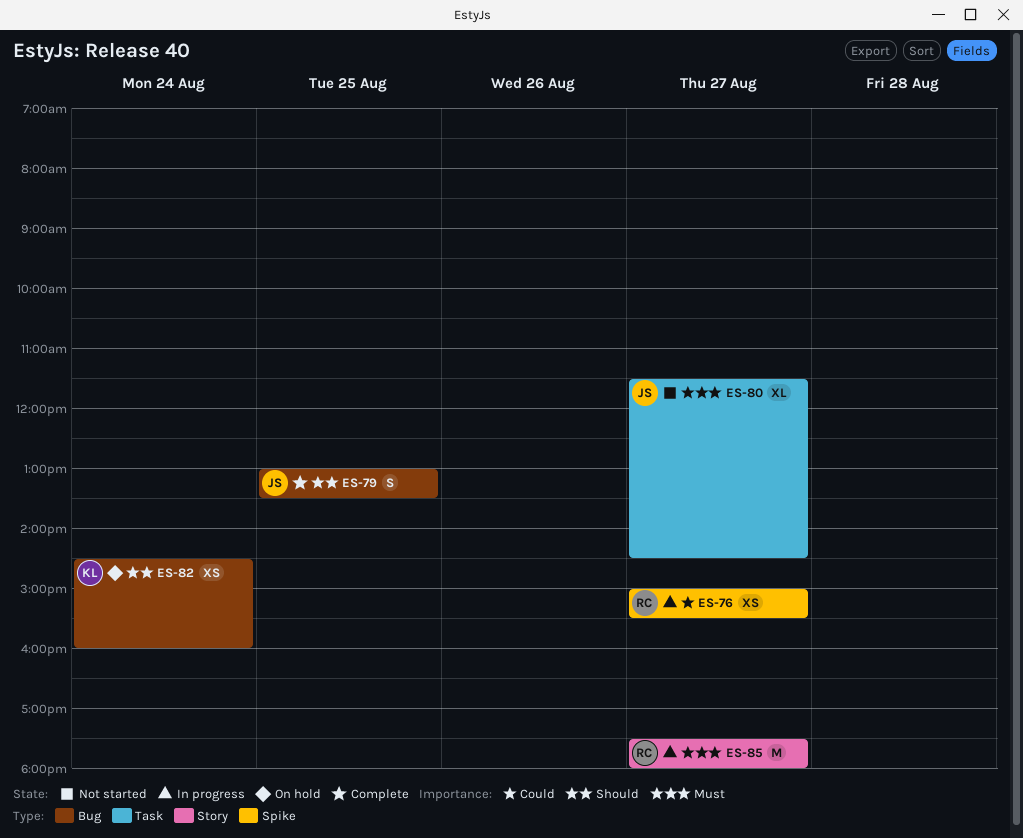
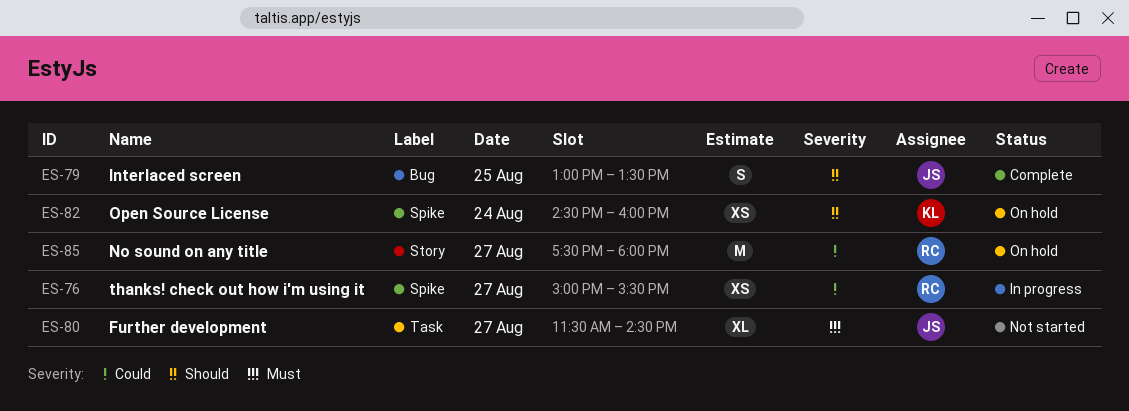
ES-82, label: Bug -> Spike
ES-85, status: In progress -> On hold
ES-85, priority: Must -> Could

